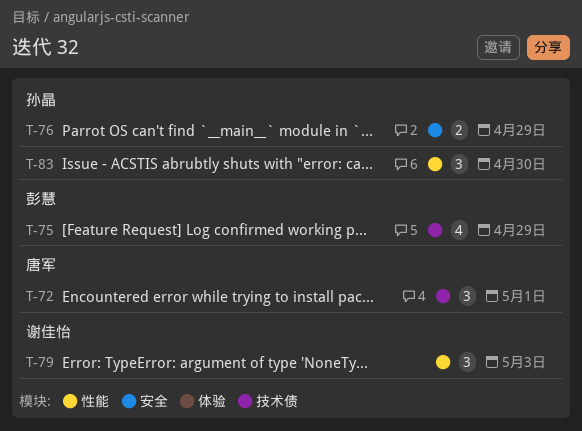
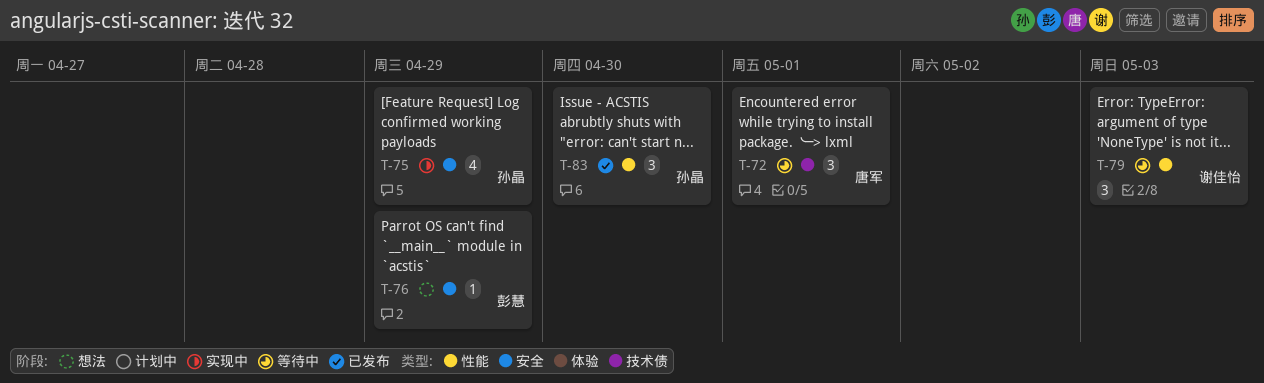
T-75, owner: 彭慧 -> 孙晶
T-75, label: 技术债 -> 安全
T-76, owner: 孙晶 -> 彭慧
T-76, estimate: 2 -> 1

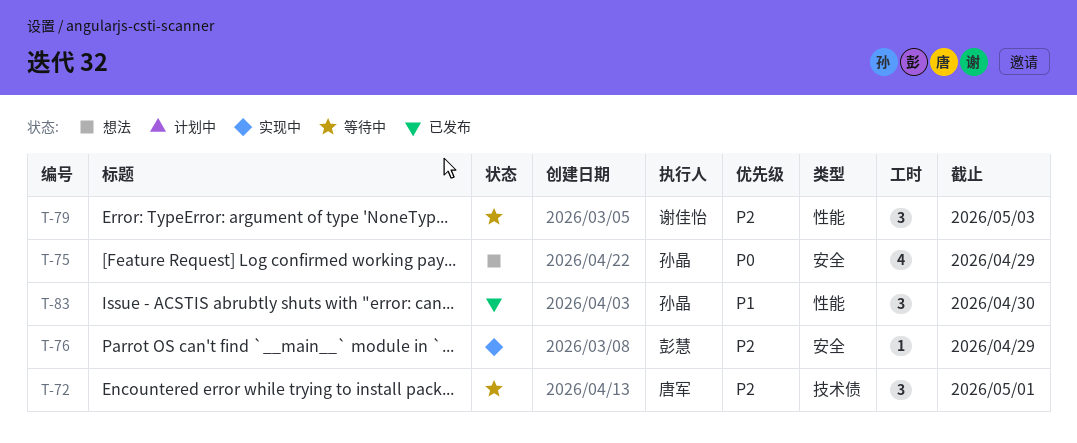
T-75, status: 实现中 -> 想法
T-76, status: 想法 -> 实现中

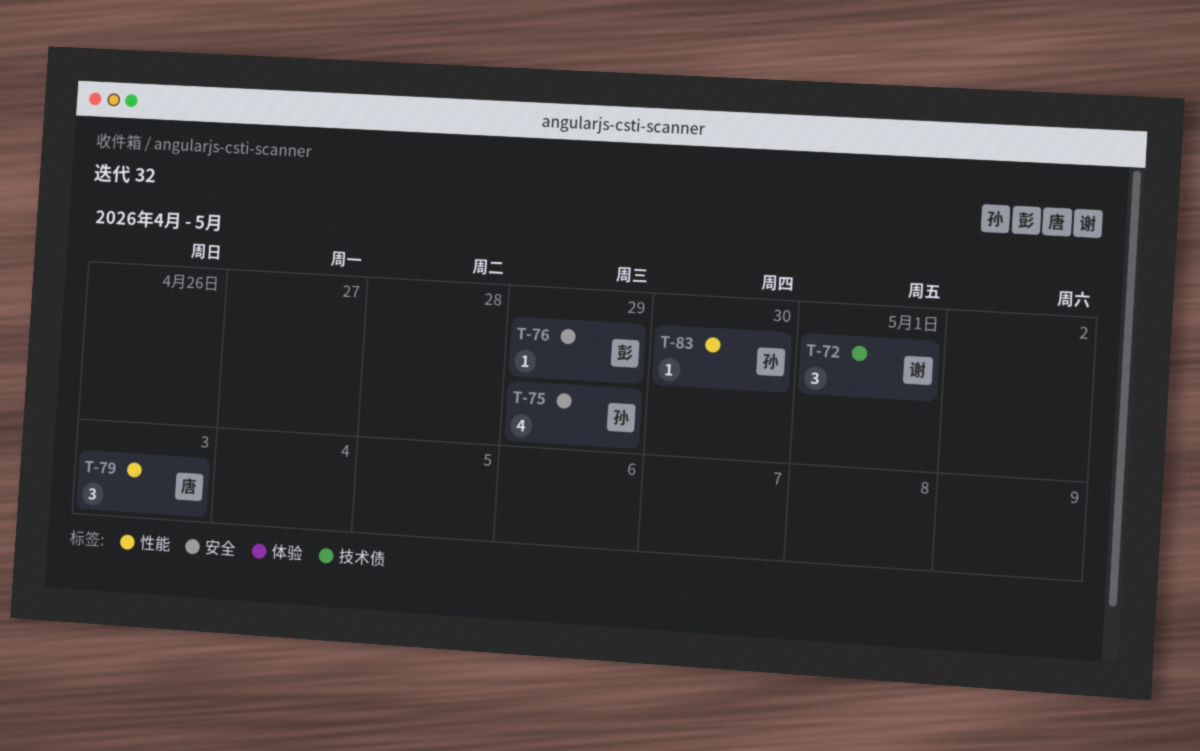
T-72, owner: 唐军 -> 谢佳怡
T-79, owner: 谢佳怡 -> 唐军
T-83, estimate: 3 -> 1

